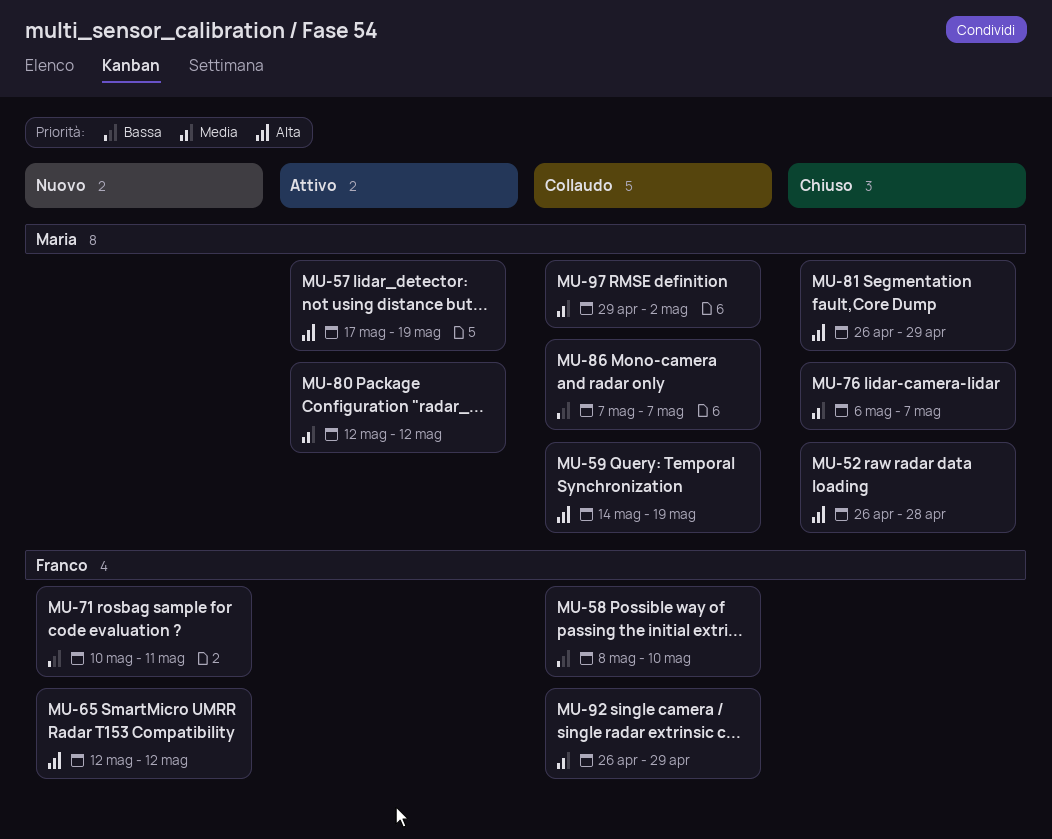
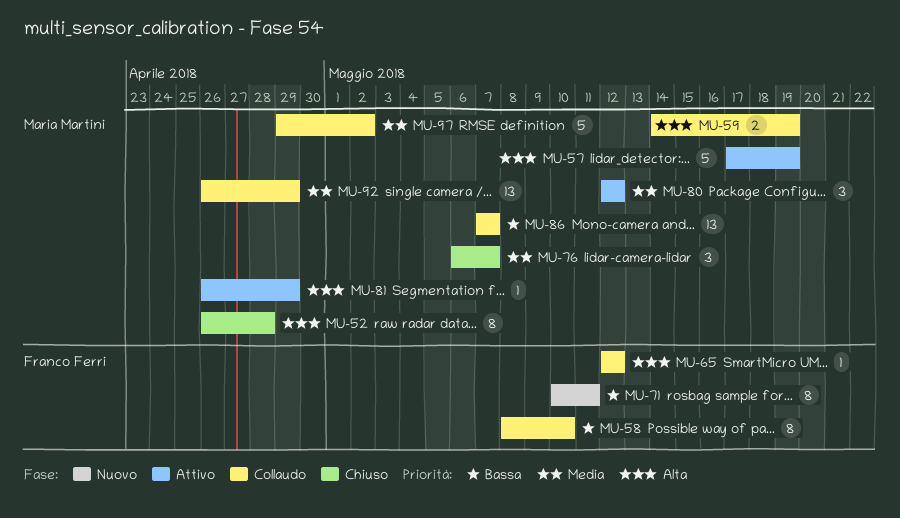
MU-65, status: Nuovo -> Collaudo
MU-81, status: Chiuso -> Attivo
MU-92, owner: Franco Ferri -> Maria Martini

